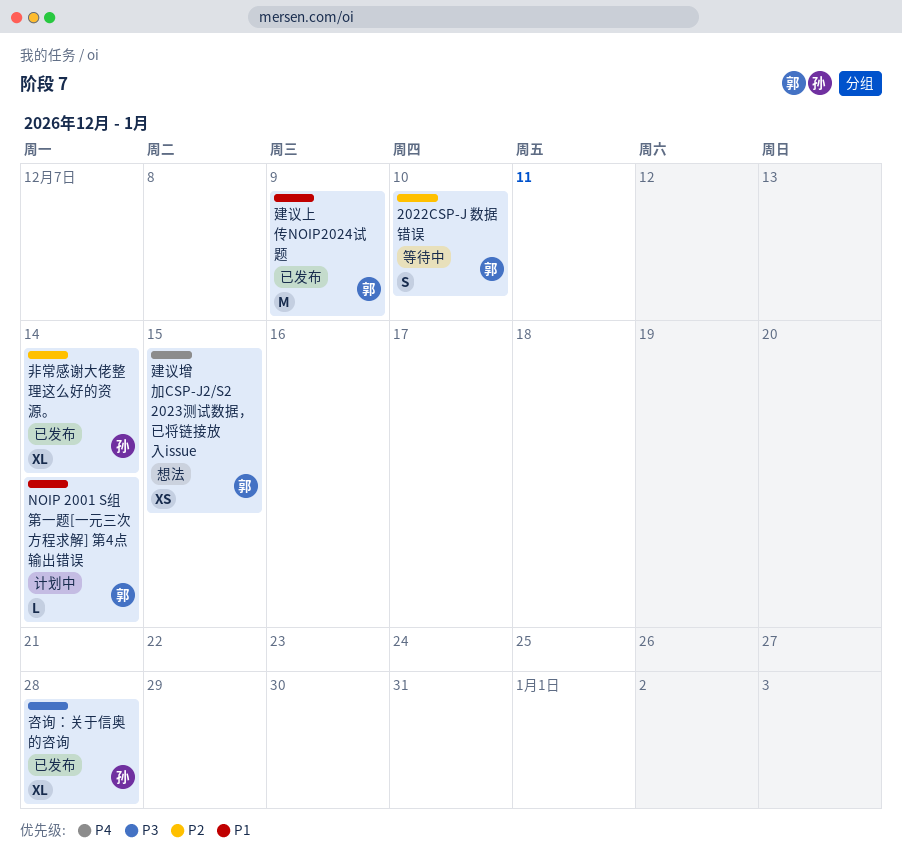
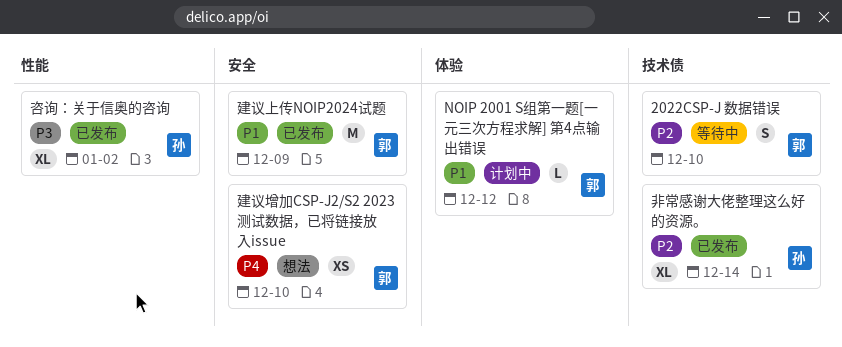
NOIP 2001 S组第一题[一元三次方程求解] 第4点输出错误, due: Dec 14 -> Dec 12
咨询：关于信奥的咨询, due: Dec 28 -> Jan 2
建议增加CSP-J2/S2 2023测试数据，已将链接放入issue, due: Dec 15 -> Dec 10

